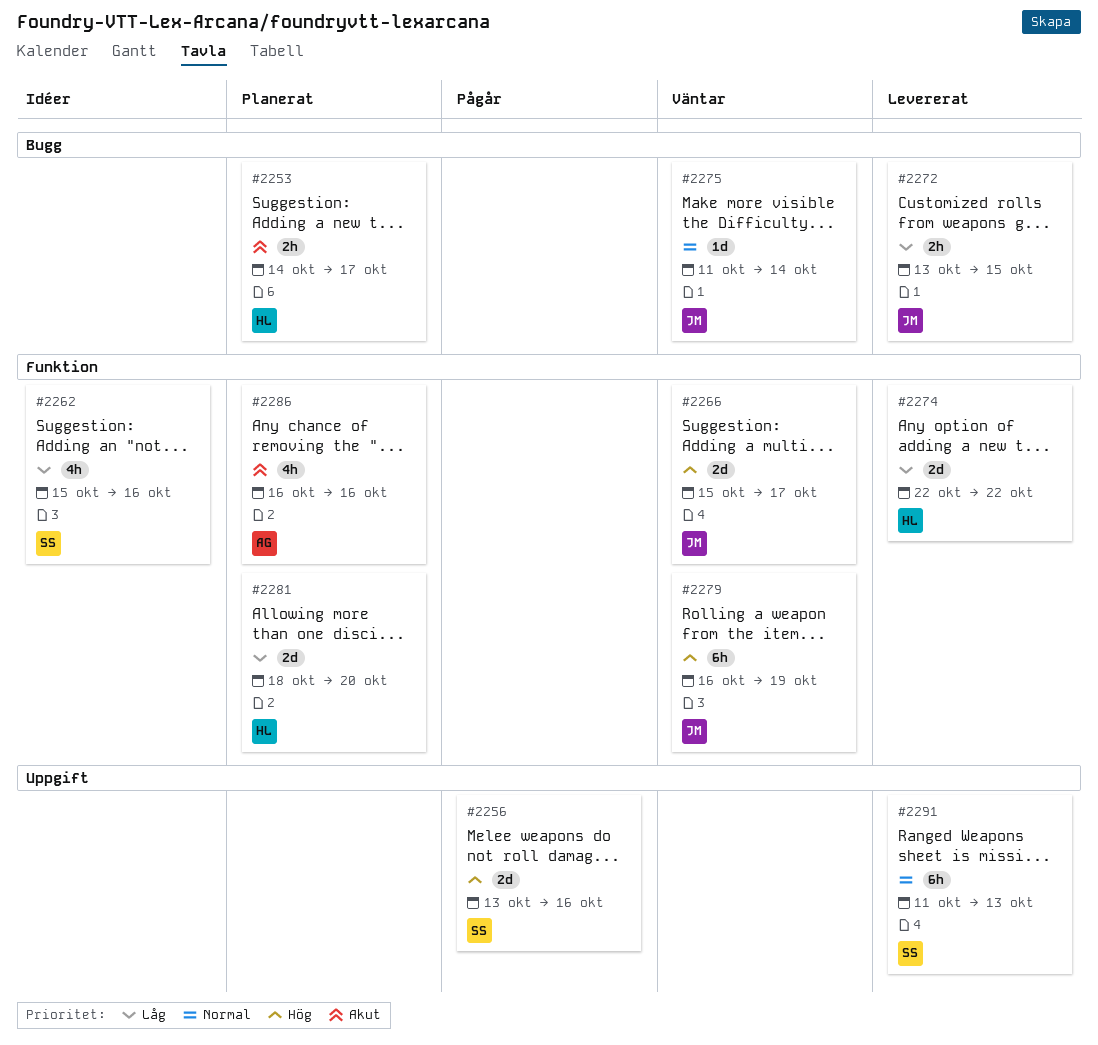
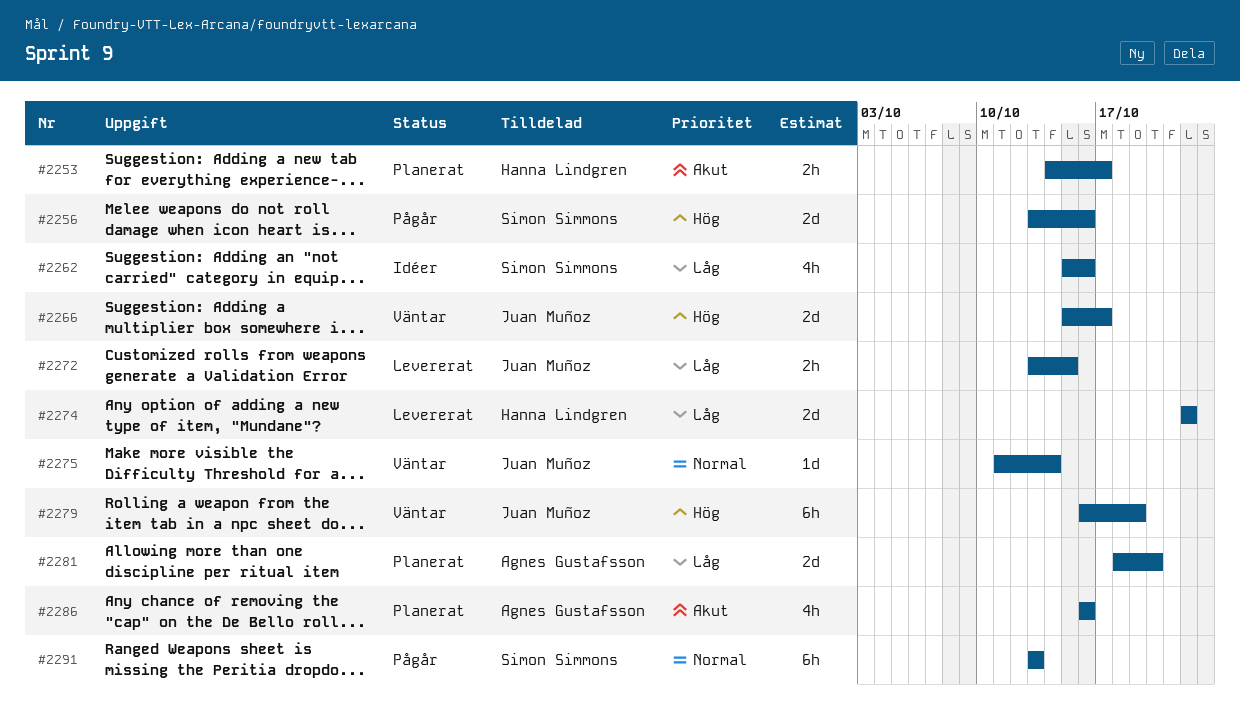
#2281, owner: Hanna Lindgren -> Agnes Gustafsson
#2291, status: Levererat -> Pågår
#2291, start: Oct 11 -> Oct 13

